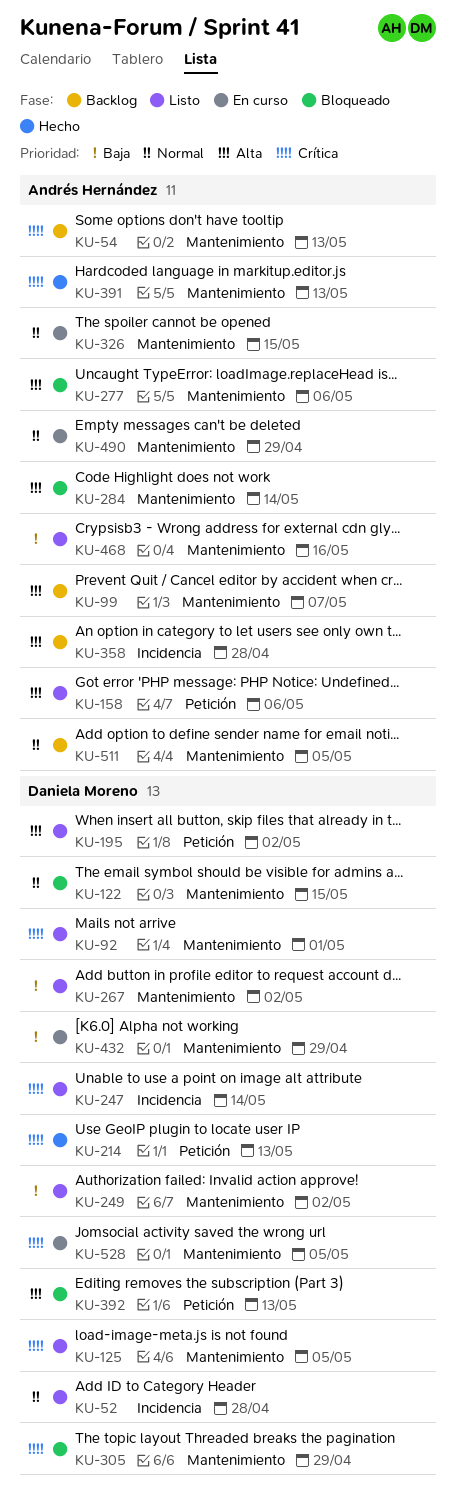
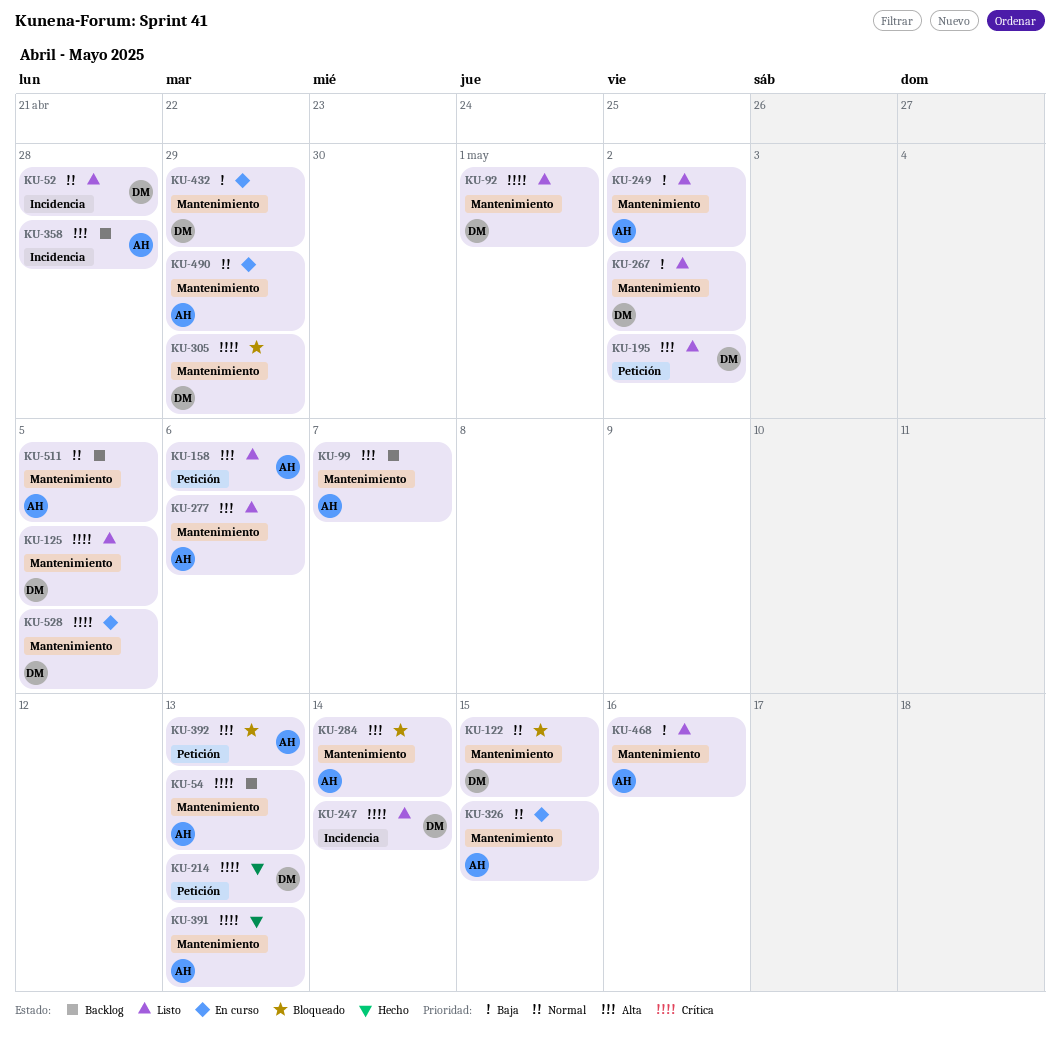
KU-249, owner: Daniela Moreno -> Andrés Hernández
KU-277, status: Bloqueado -> Listo
KU-392, owner: Daniela Moreno -> Andrés Hernández

